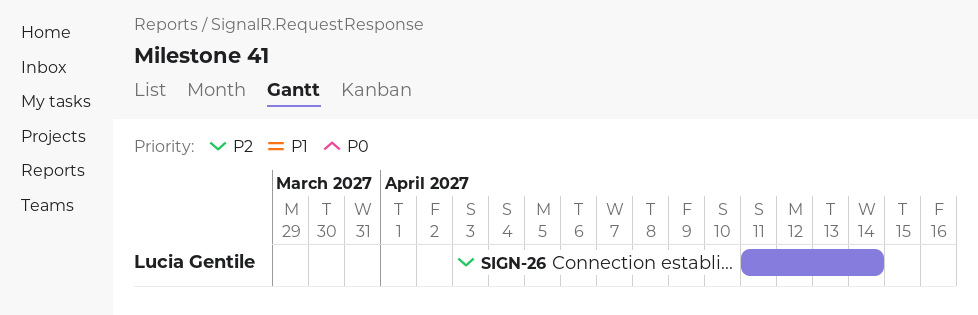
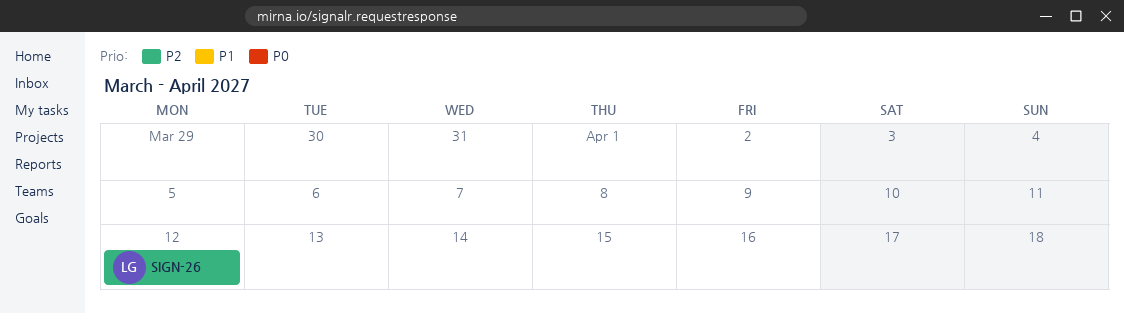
SIGN-26, start: Apr 11 -> Apr 12
SIGN-26, due: Apr 14 -> Apr 12

